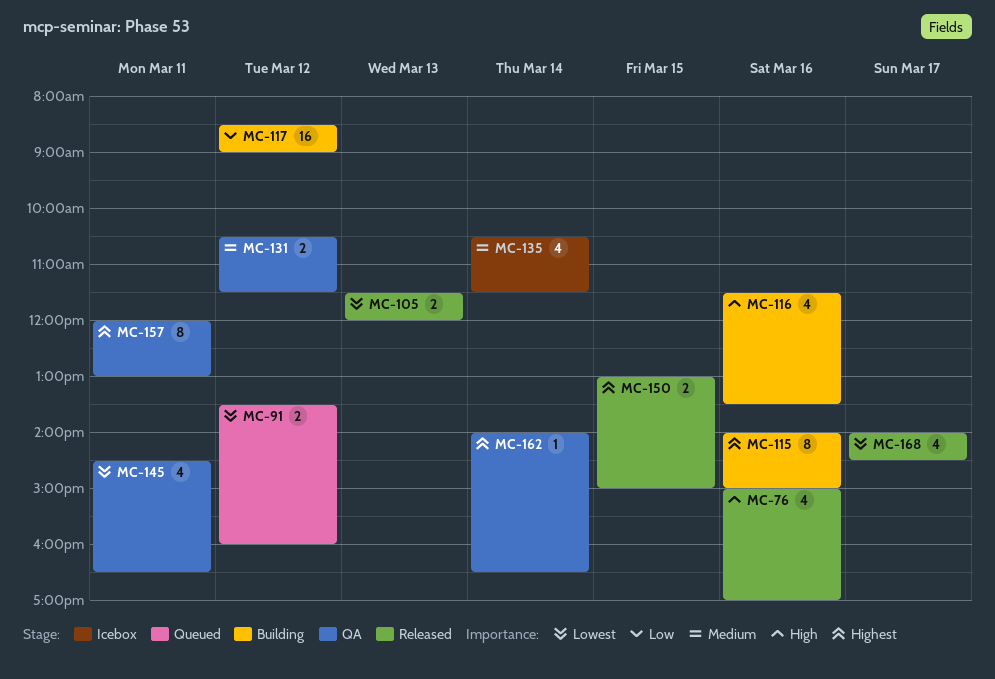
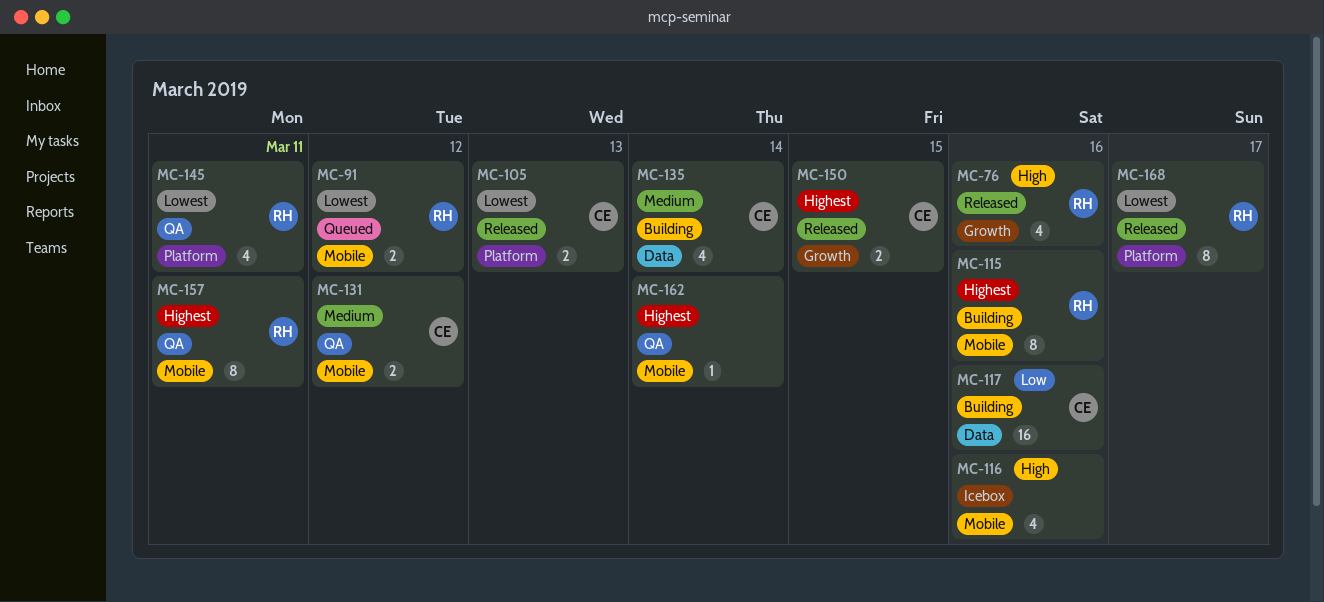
MC-116, status: Building -> Icebox
MC-117, day: Mar 12 -> Mar 16
MC-135, status: Icebox -> Building
MC-168, estimate: 4 -> 8

